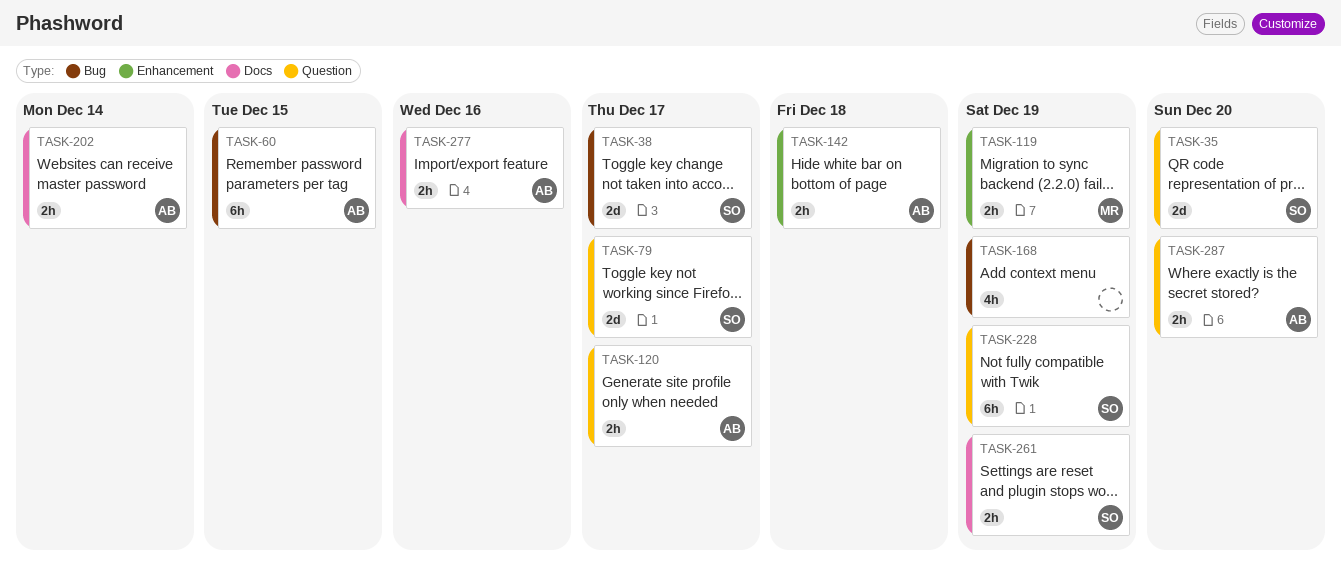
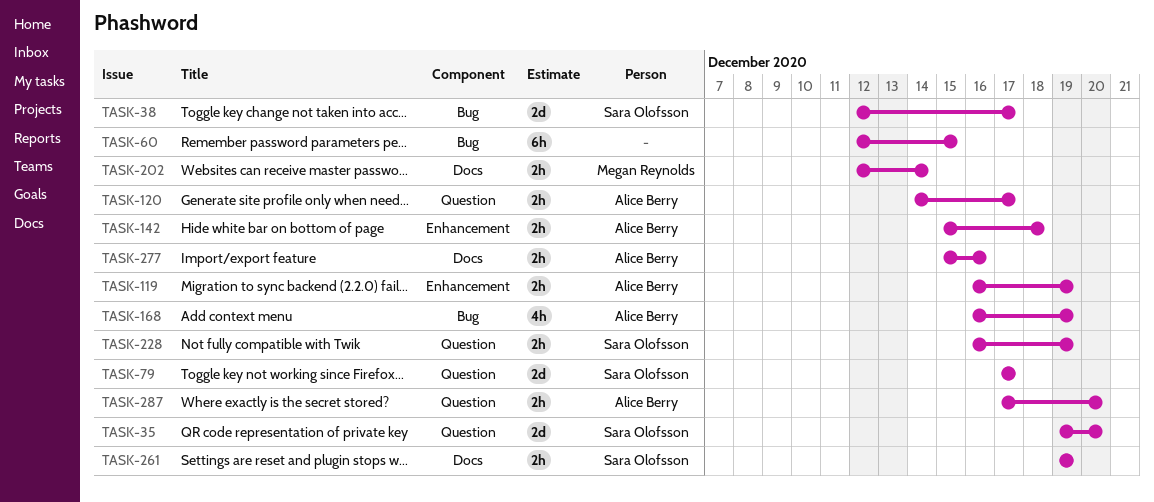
TASK-60, owner: Alice Berry -> none
TASK-119, owner: Megan Reynolds -> Alice Berry
TASK-168, owner: none -> Alice Berry
TASK-202, owner: Alice Berry -> Megan Reynolds
TASK-228, estimate: 6h -> 2h

